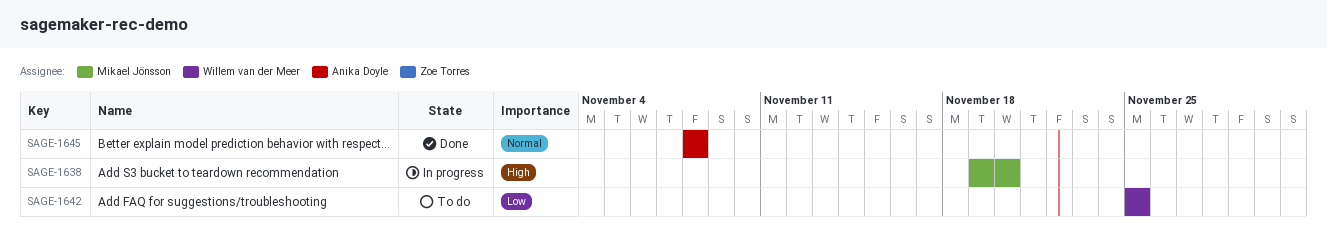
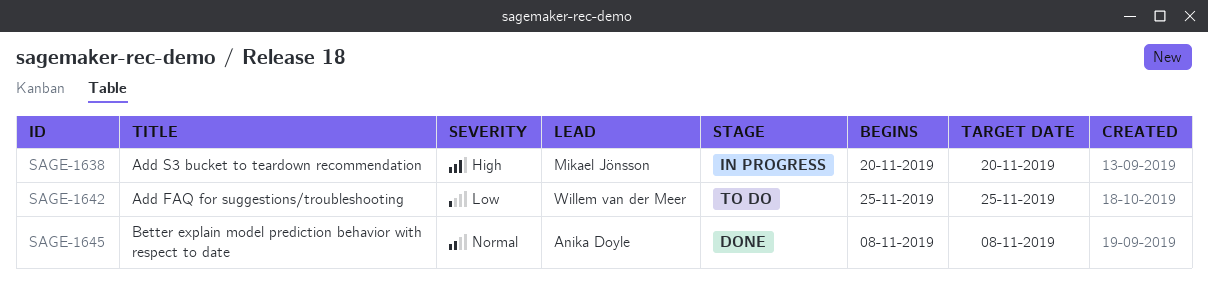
SAGE-1638, start: Nov 19 -> Nov 20

